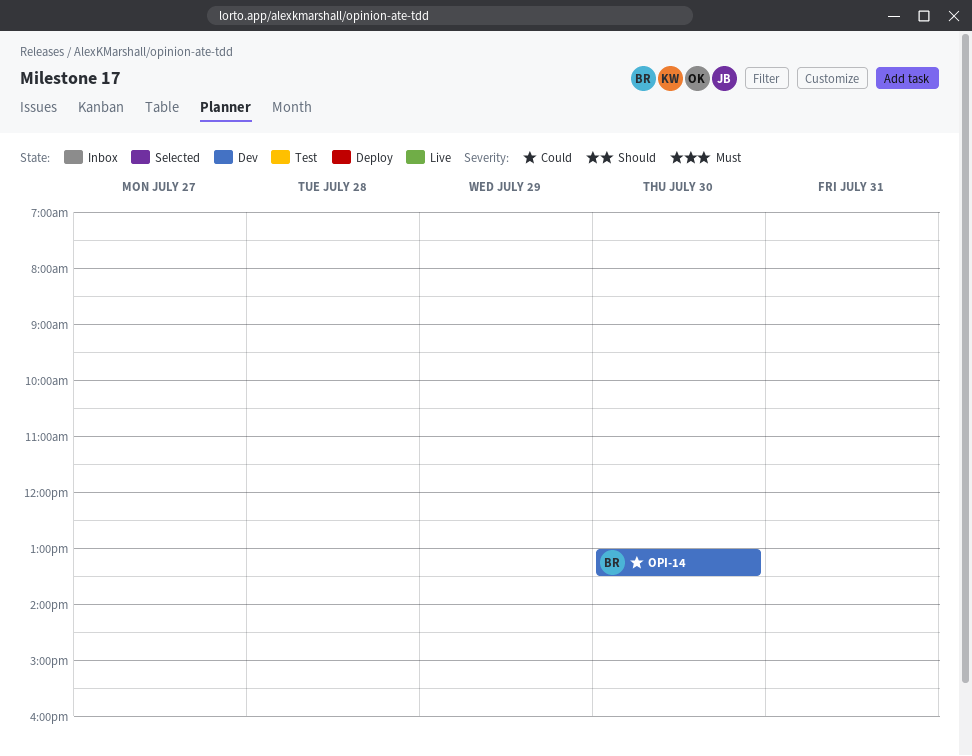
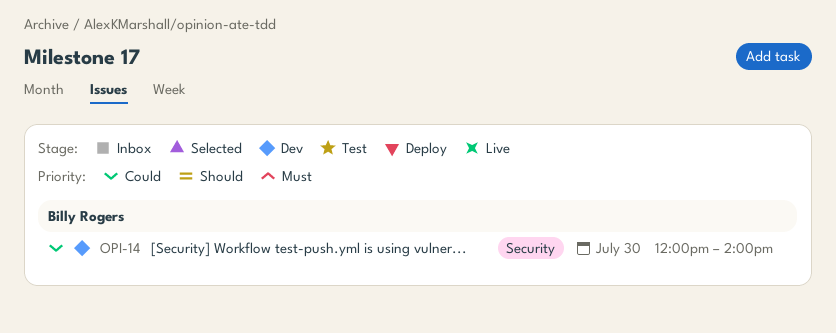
OPI-14, begins: 13:00 -> 12:00
OPI-14, ends: 13:30 -> 14:00

